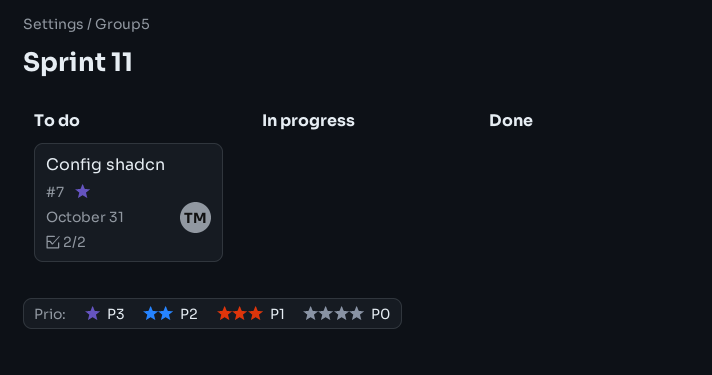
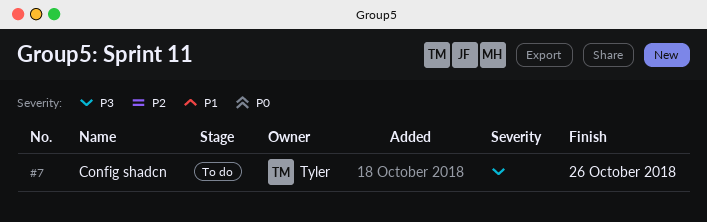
#7, due: Oct 31 -> Oct 26

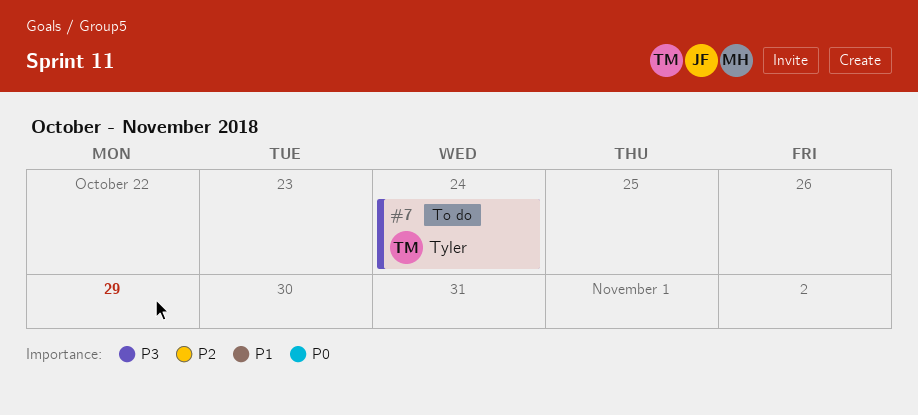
#7, due: Oct 26 -> Oct 24

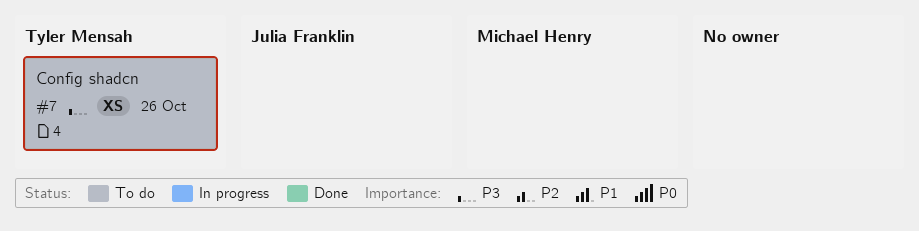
#7, due: Oct 24 -> Oct 26

